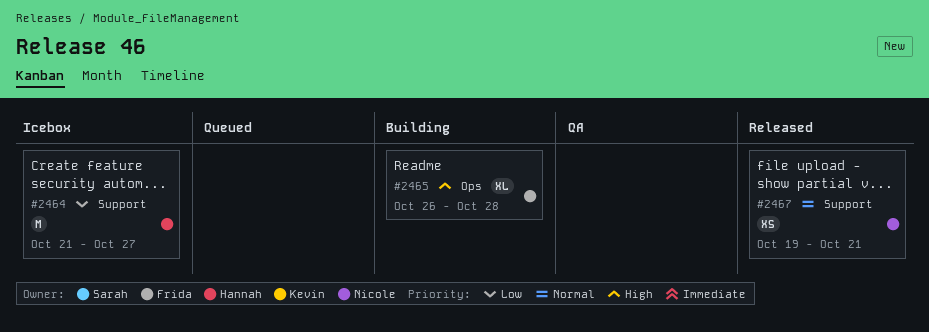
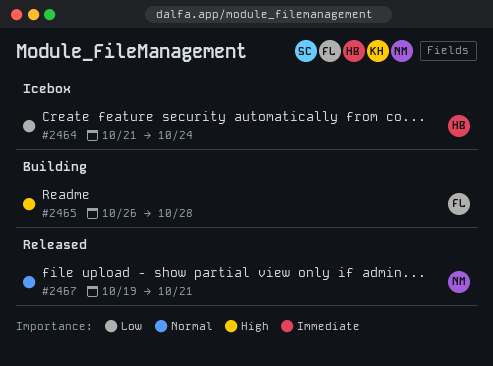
#2464, due: Oct 27 -> Oct 24

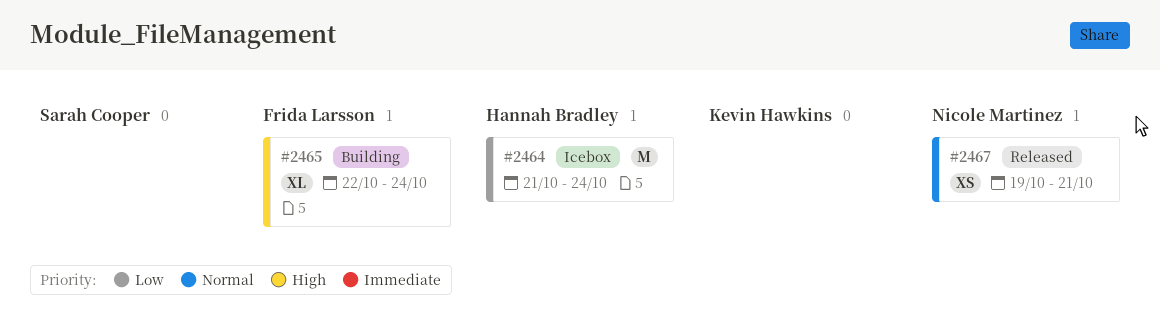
#2465, start: Oct 26 -> Oct 22
#2465, due: Oct 28 -> Oct 24

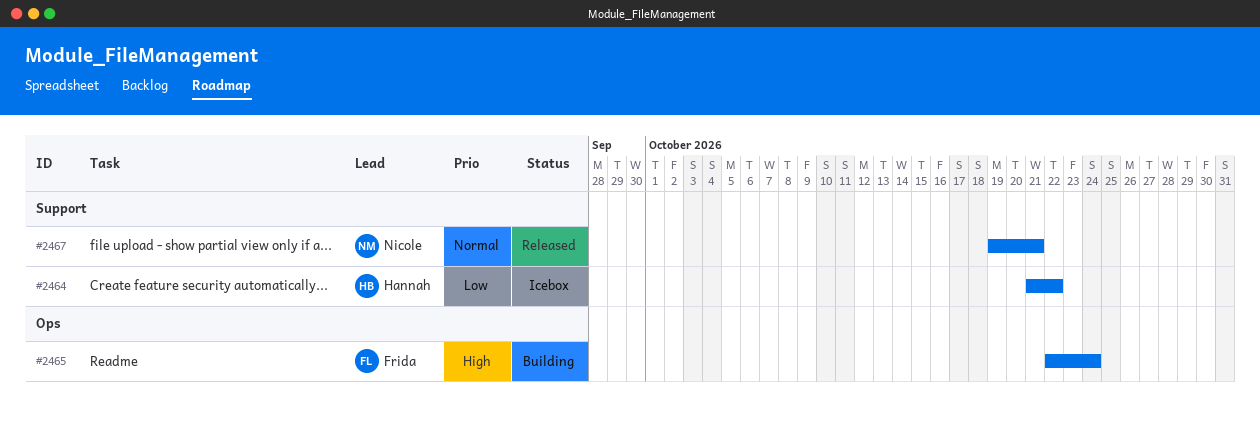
#2464, due: Oct 24 -> Oct 22

